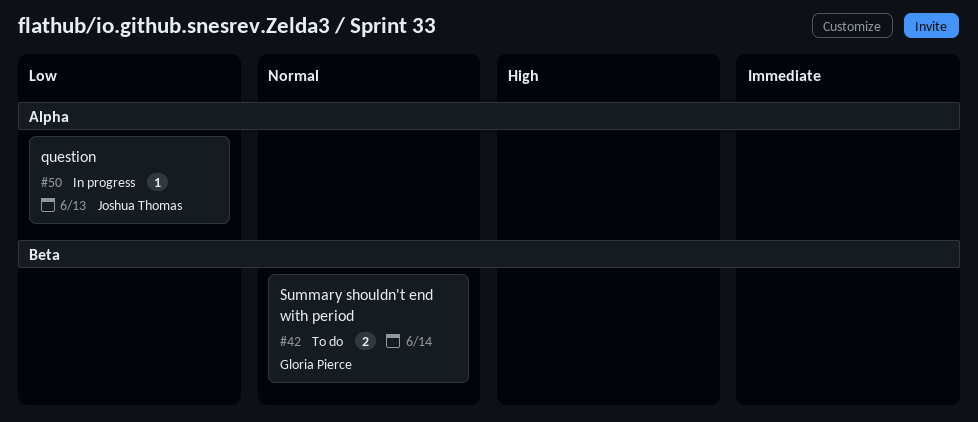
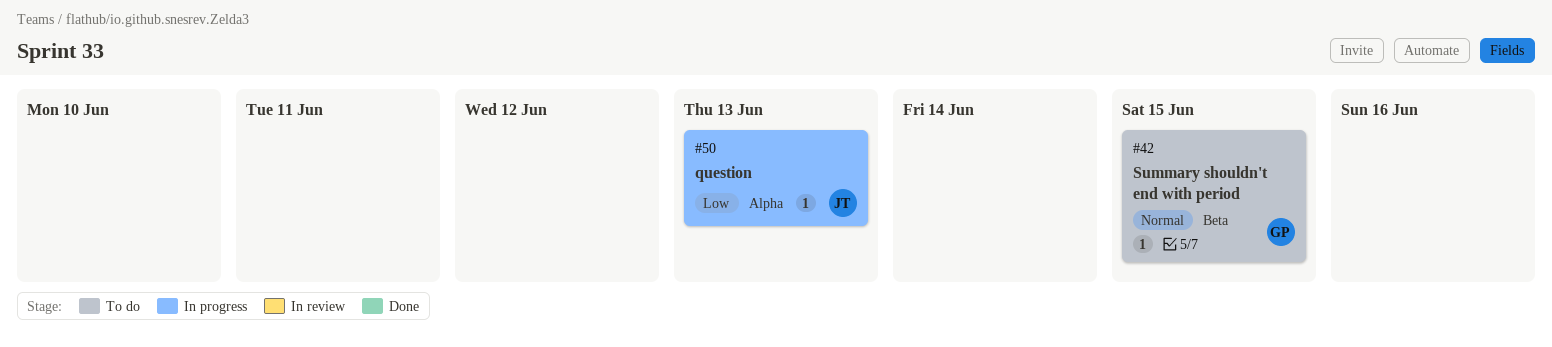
#42, estimate: 2 -> 1
#42, due: Jun 14 -> Jun 15

